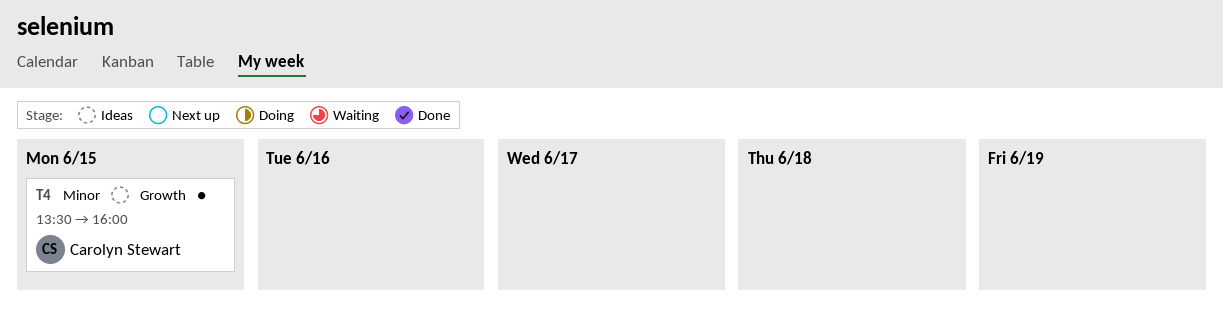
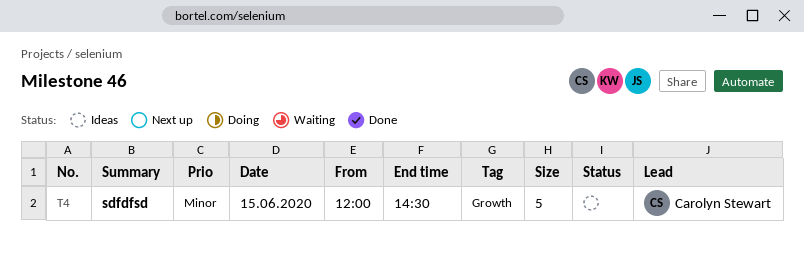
T4, estimate: 1 -> 5
T4, begins: 13:30 -> 12:00
T4, ends: 16:00 -> 14:30

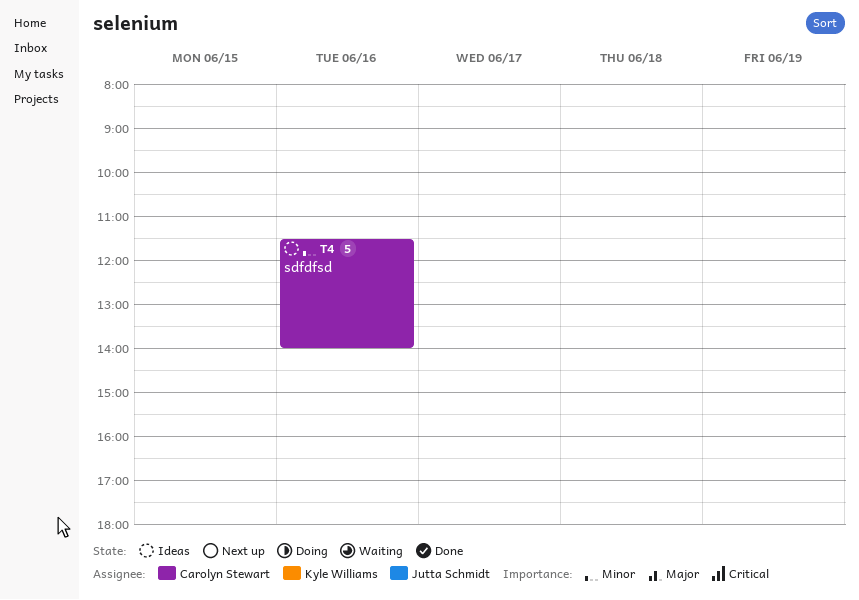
T4, day: Jun 15 -> Jun 16
T4, begins: 12:00 -> 11:30
T4, ends: 14:30 -> 14:00

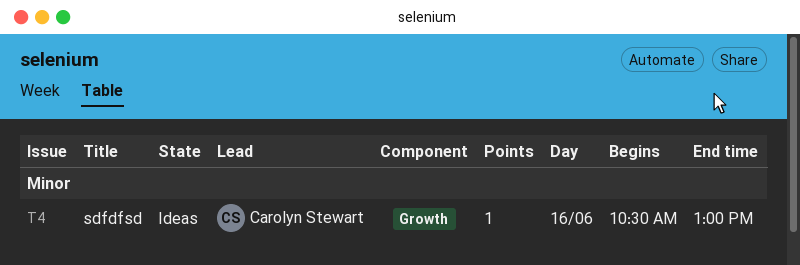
T4, estimate: 5 -> 1
T4, begins: 11:30 -> 10:30
T4, ends: 14:00 -> 13:00

